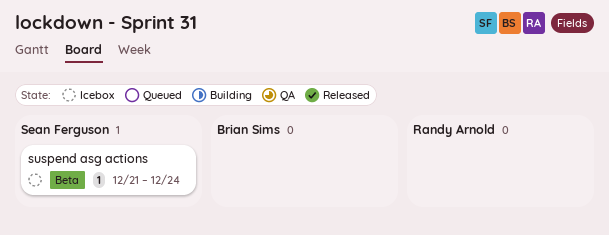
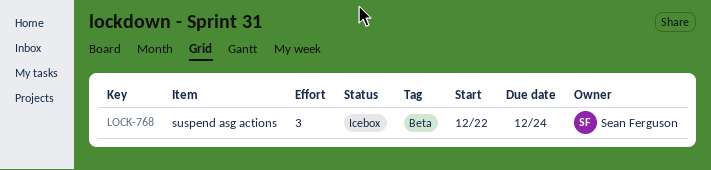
suspend asg actions, estimate: 1 -> 3
suspend asg actions, start: Dec 21 -> Dec 22

